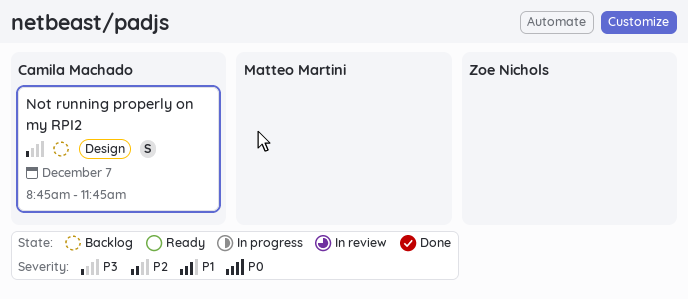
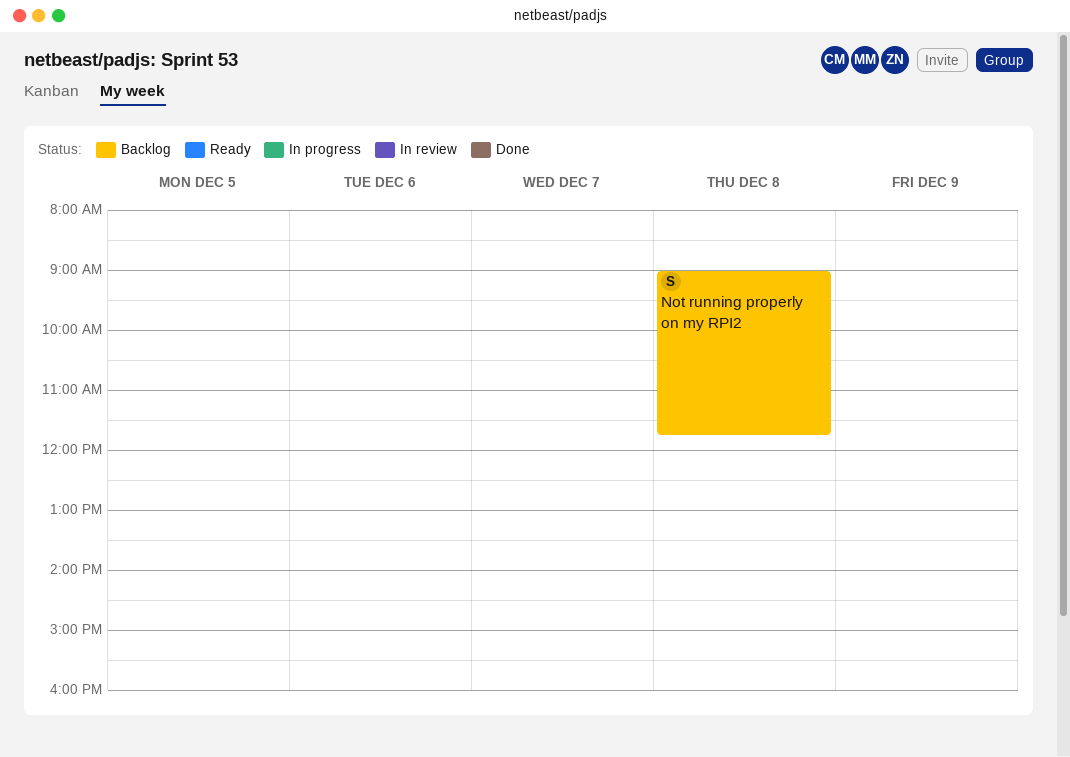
Not running properly on my RPI2, day: Dec 7 -> Dec 8
Not running properly on my RPI2, begins: 08:45 -> 09:00

